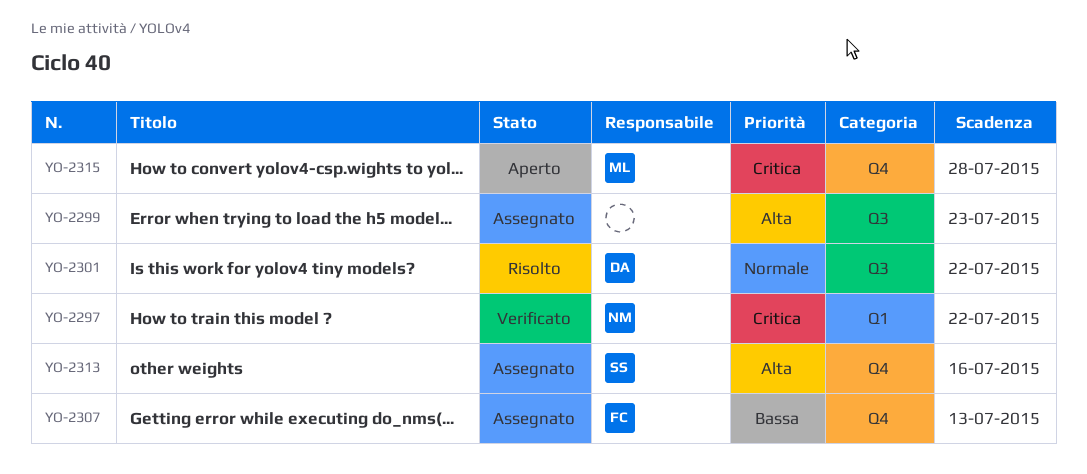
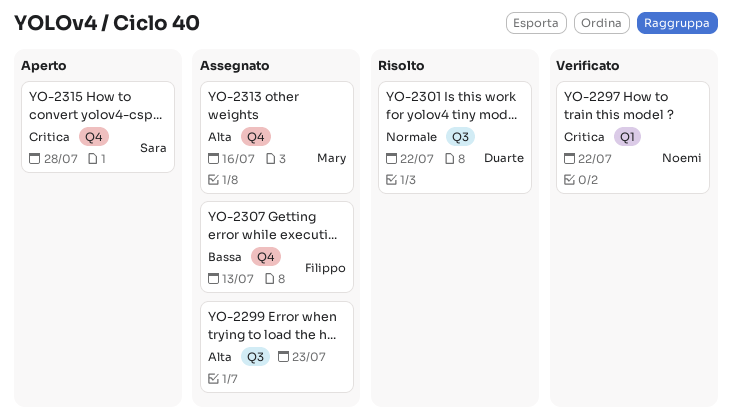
YO-2313, owner: Sara -> Mary
YO-2315, owner: Mary -> Sara

